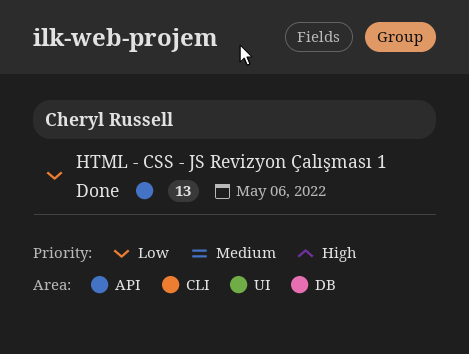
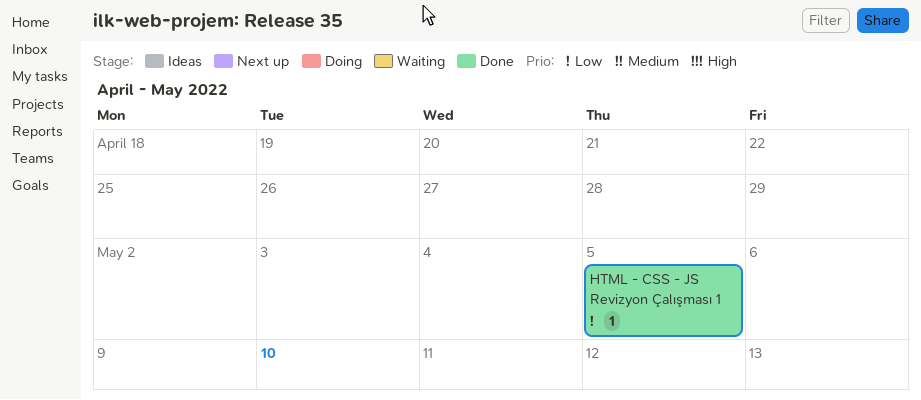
HTML - CSS - JS Revizyon Çalışması 1, estimate: 13 -> 1
HTML - CSS - JS Revizyon Çalışması 1, due: May 6 -> May 5

